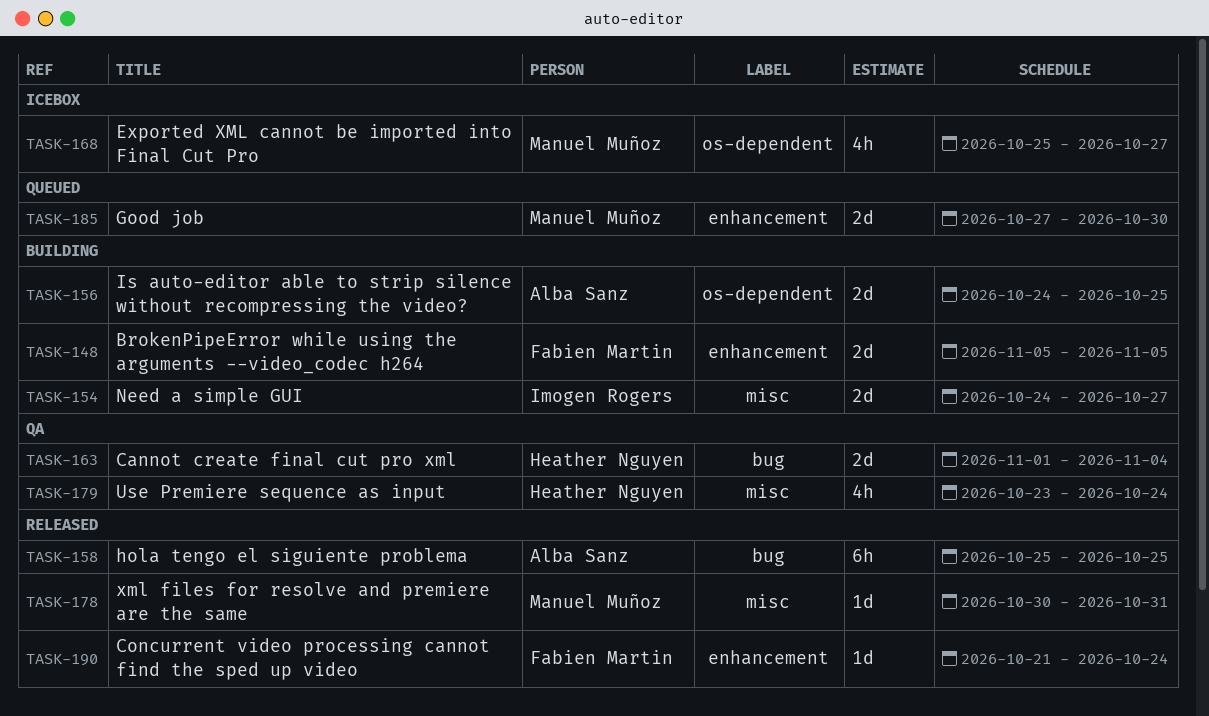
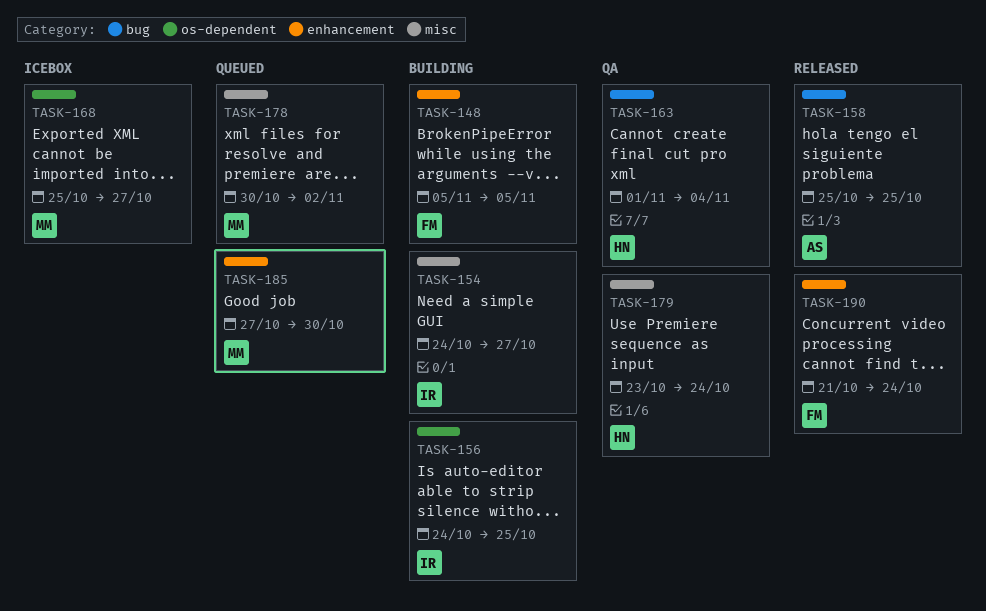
TASK-156, owner: Alba Sanz -> Imogen Rogers
TASK-178, status: Released -> Queued
TASK-178, due: Oct 31 -> Nov 2

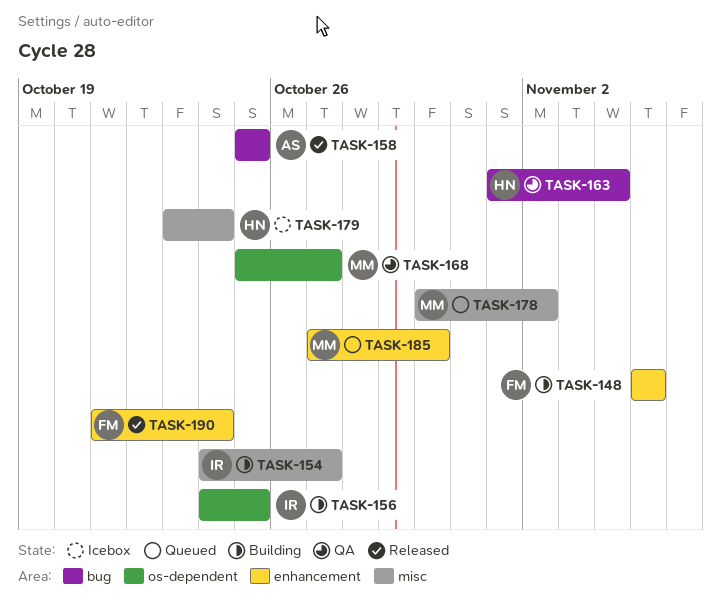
TASK-168, status: Icebox -> QA
TASK-179, status: QA -> Icebox

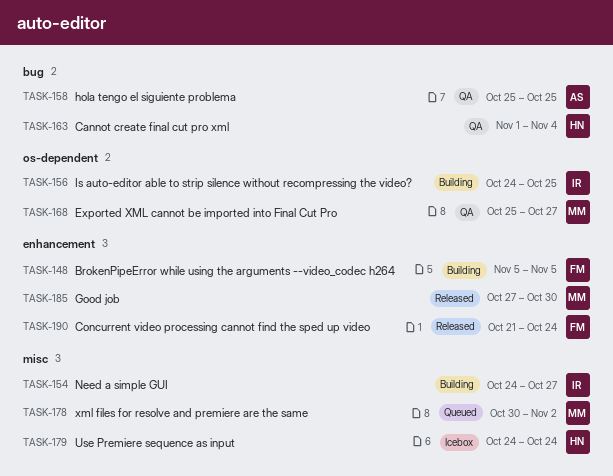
TASK-158, status: Released -> QA
TASK-179, start: Oct 23 -> Oct 24
TASK-185, status: Queued -> Released

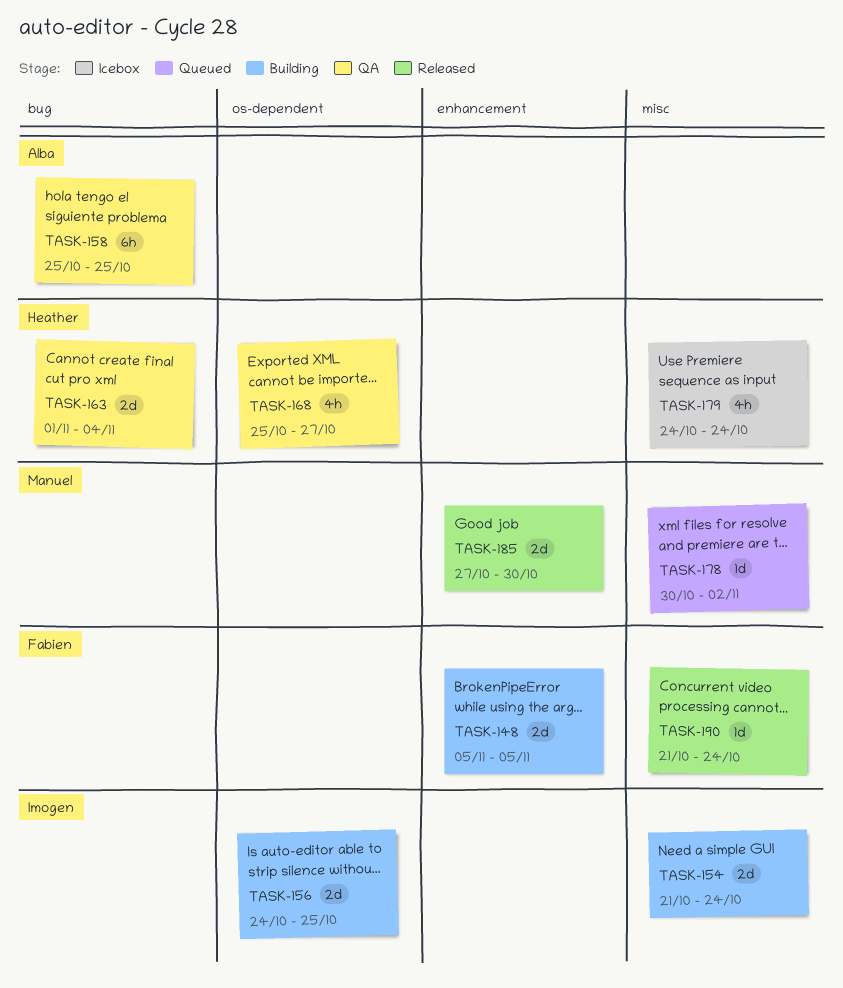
TASK-154, start: Oct 24 -> Oct 21
TASK-154, due: Oct 27 -> Oct 24
TASK-168, owner: Manuel -> Heather
TASK-190, label: enhancement -> misc

